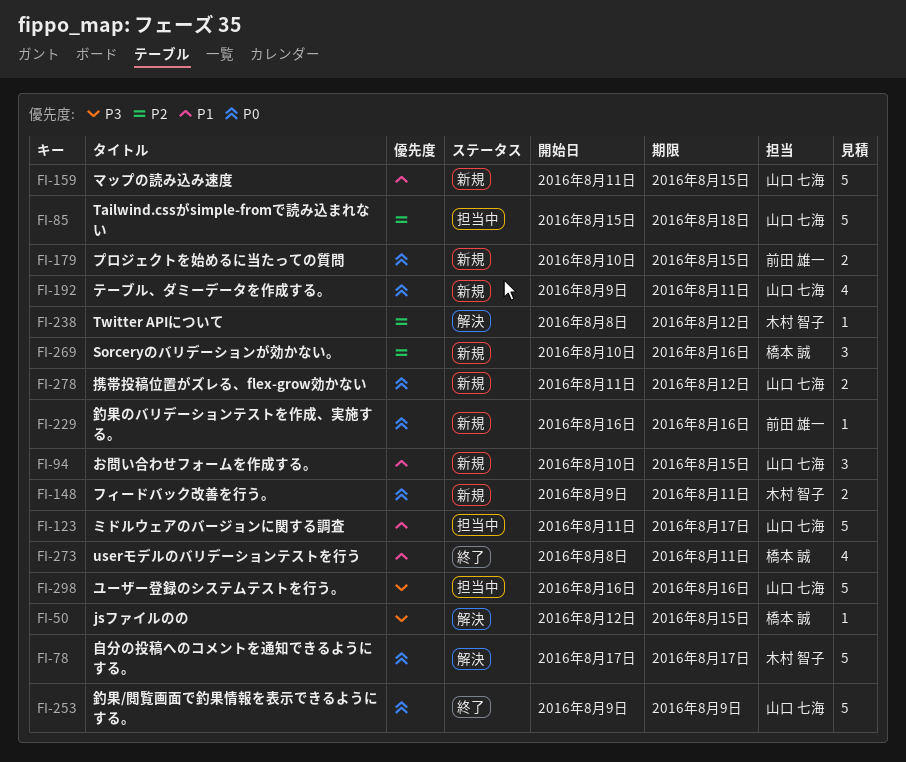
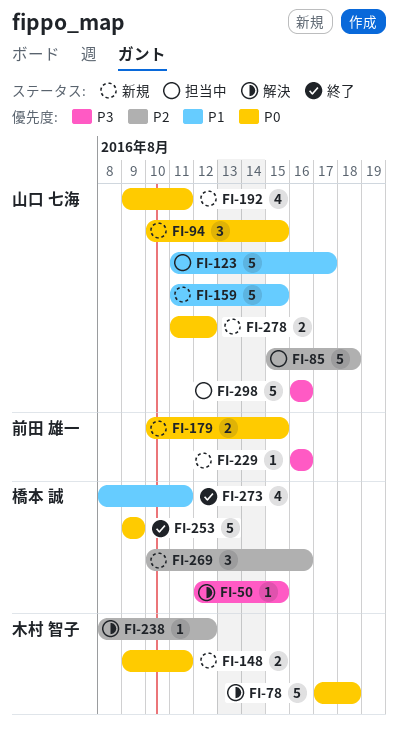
FI-78, due: Aug 17 -> Aug 18
FI-94, priority: P1 -> P0
FI-229, priority: P0 -> P3
FI-253, owner: 山口 七海 -> 橋本 誠

